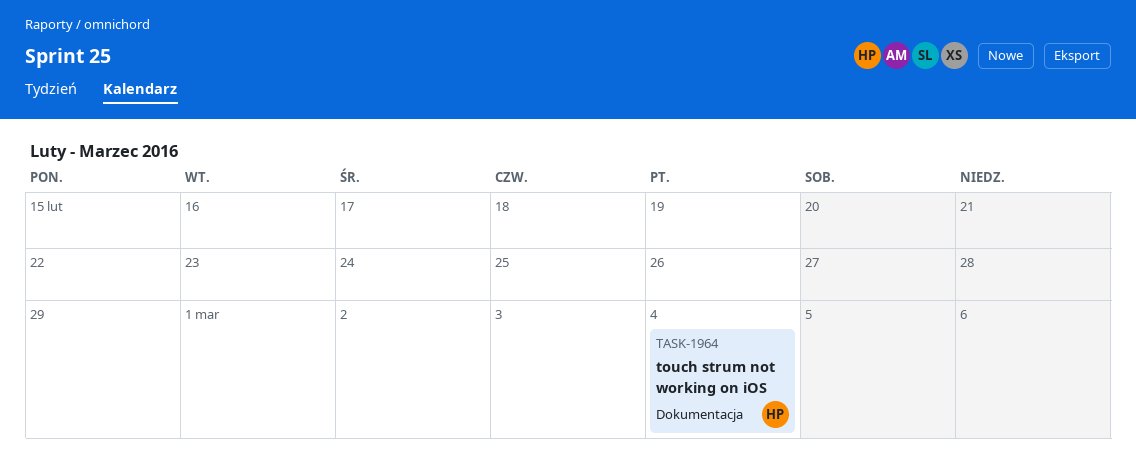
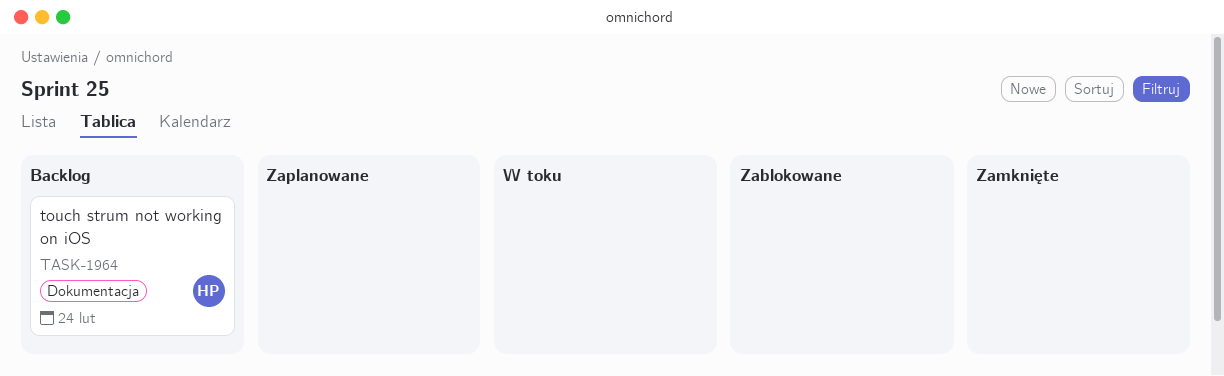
TASK-1964, due: Mar 4 -> Feb 24

